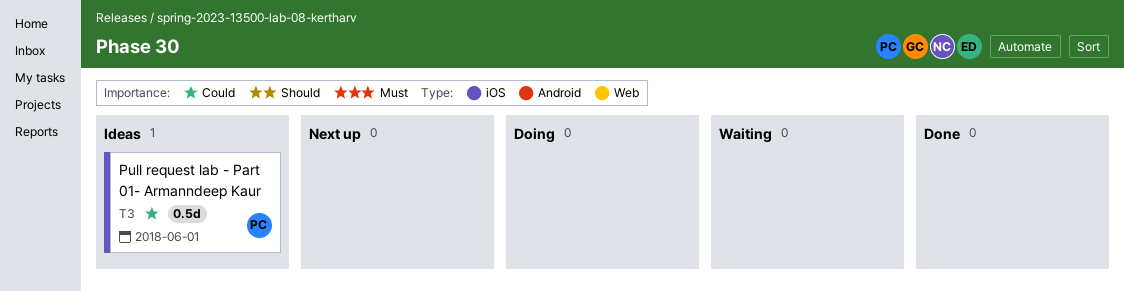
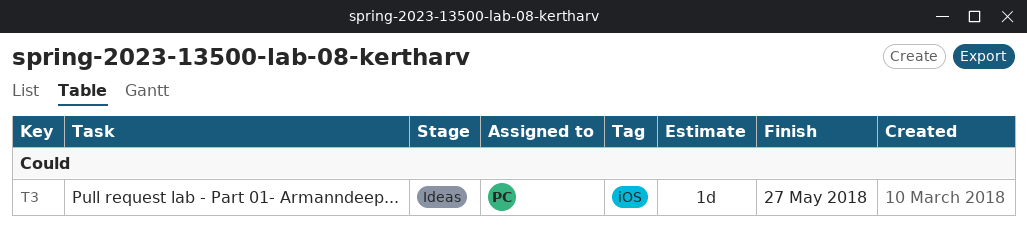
T3, estimate: 0.5d -> 1d
T3, due: Jun 1 -> May 27

